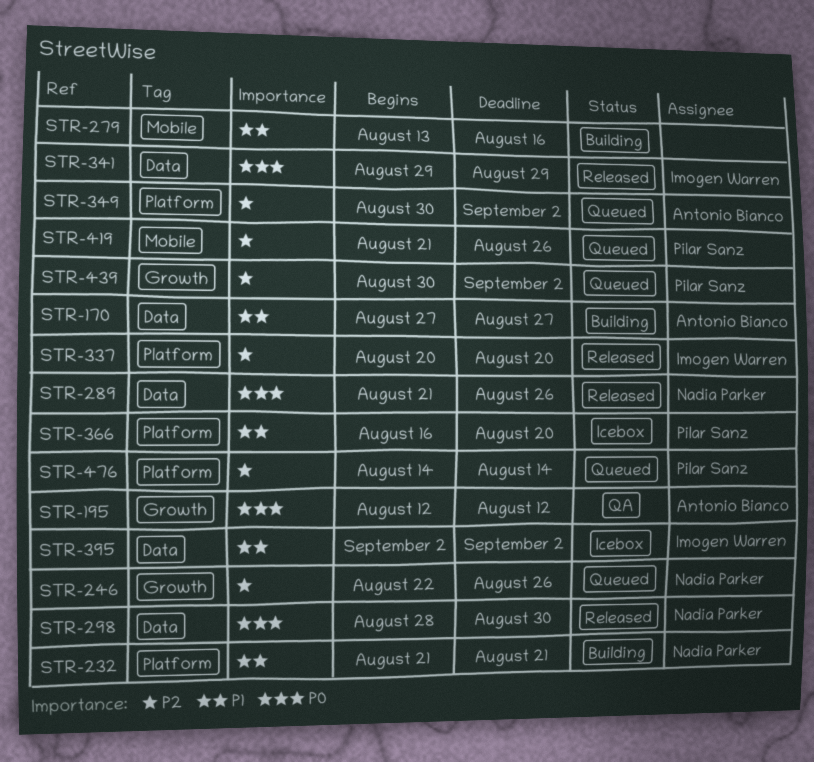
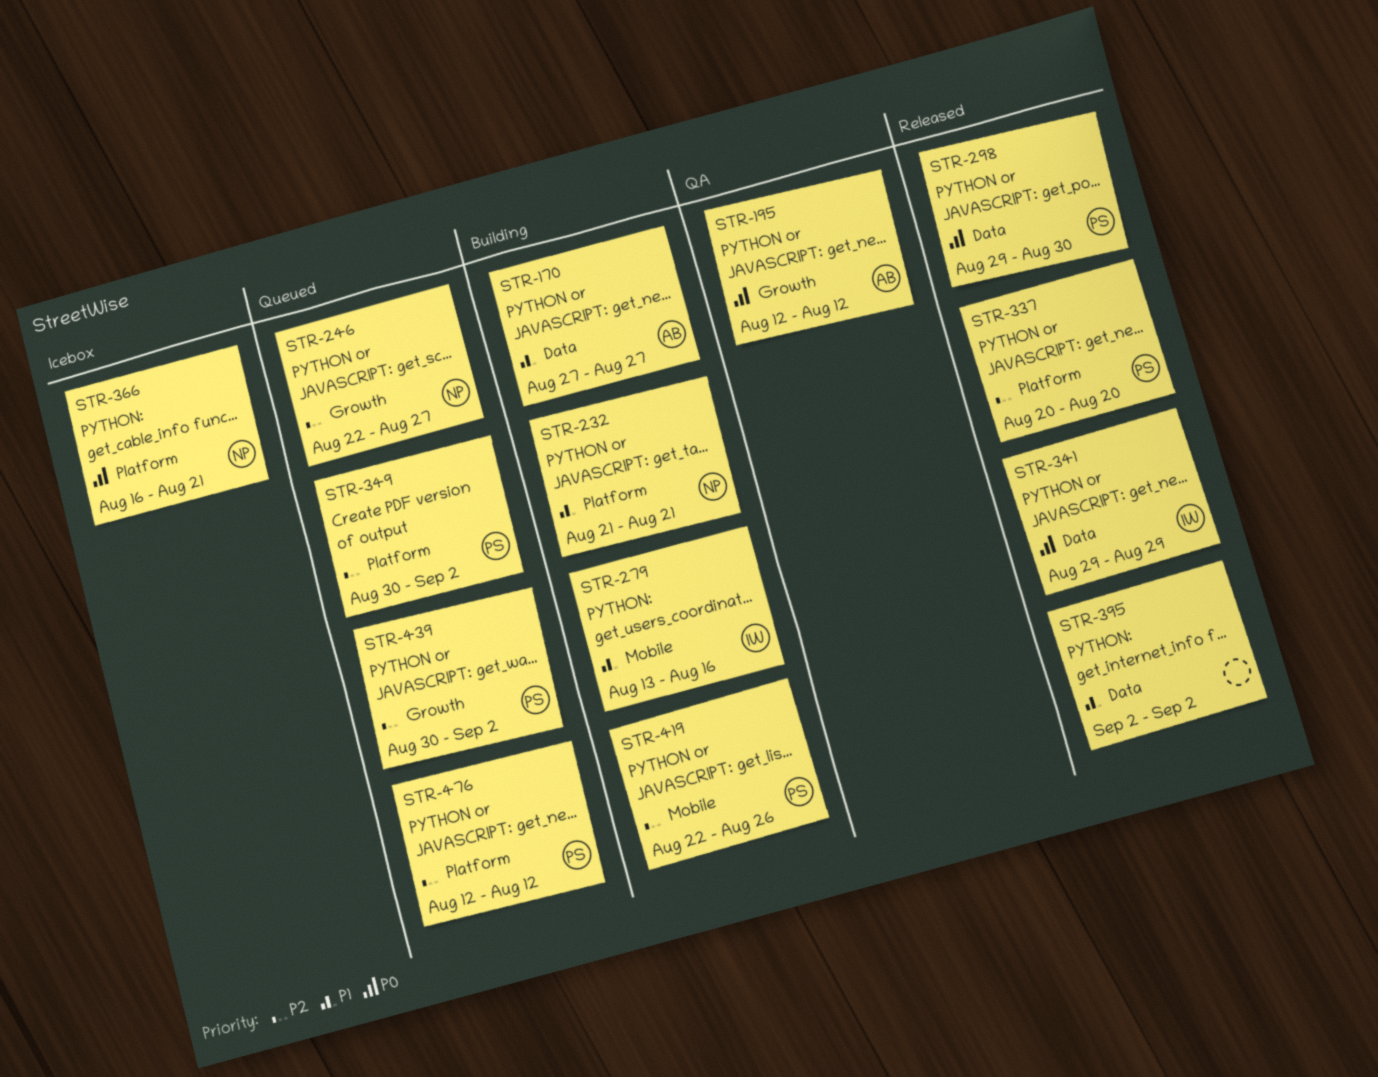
STR-246, due: Aug 26 -> Aug 27
STR-279, owner: none -> Imogen Warren
STR-289: present -> none
STR-298, owner: Nadia Parker -> Pilar Sanz
STR-298, start: Aug 28 -> Aug 29
STR-337, owner: Imogen Warren -> Pilar Sanz
STR-349, owner: Antonio Bianco -> Pilar Sanz
STR-366, owner: Pilar Sanz -> Nadia Parker
STR-366, priority: P1 -> P0
STR-366, due: Aug 20 -> Aug 21
STR-395, status: Icebox -> Released
STR-395, owner: Imogen Warren -> none
STR-419, status: Queued -> Building
STR-419, start: Aug 21 -> Aug 22
STR-476, start: Aug 14 -> Aug 12
STR-476, due: Aug 14 -> Aug 12

